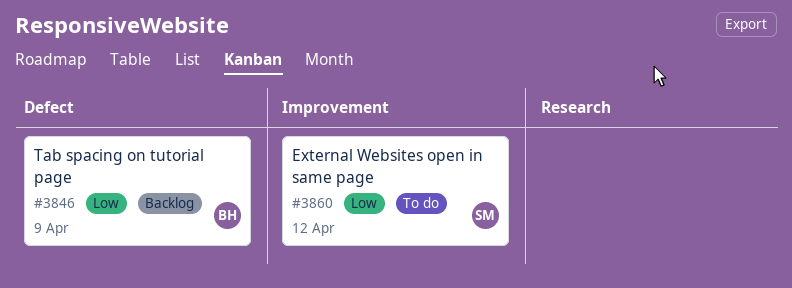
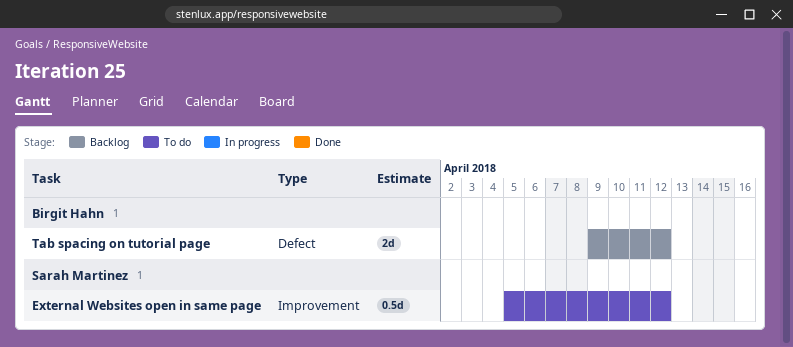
Tab spacing on tutorial page, due: Apr 9 -> Apr 12

